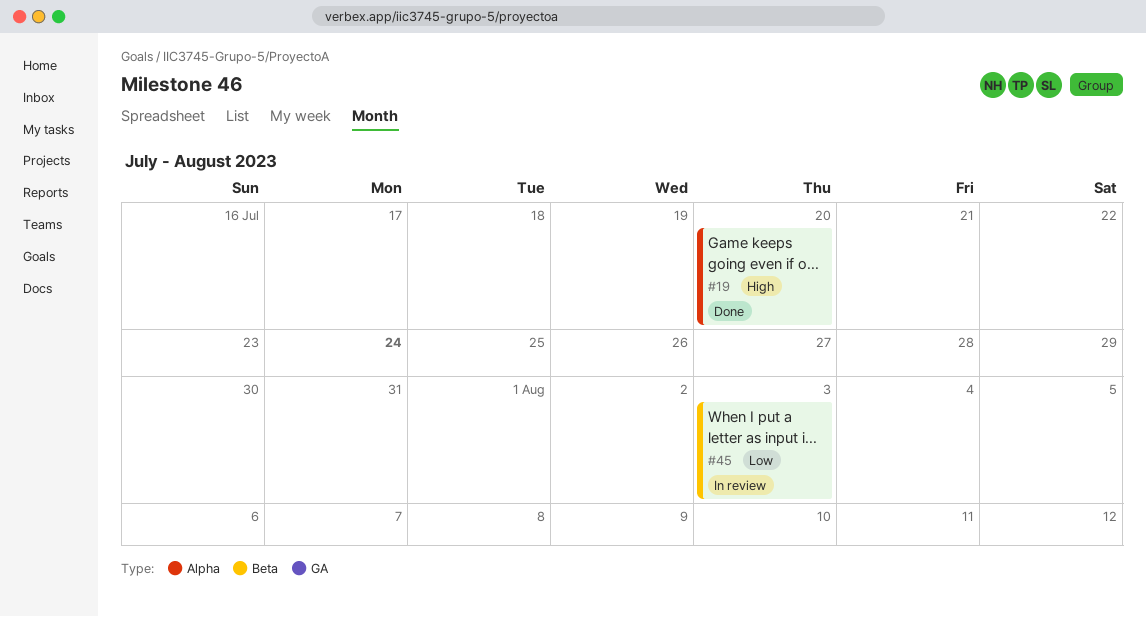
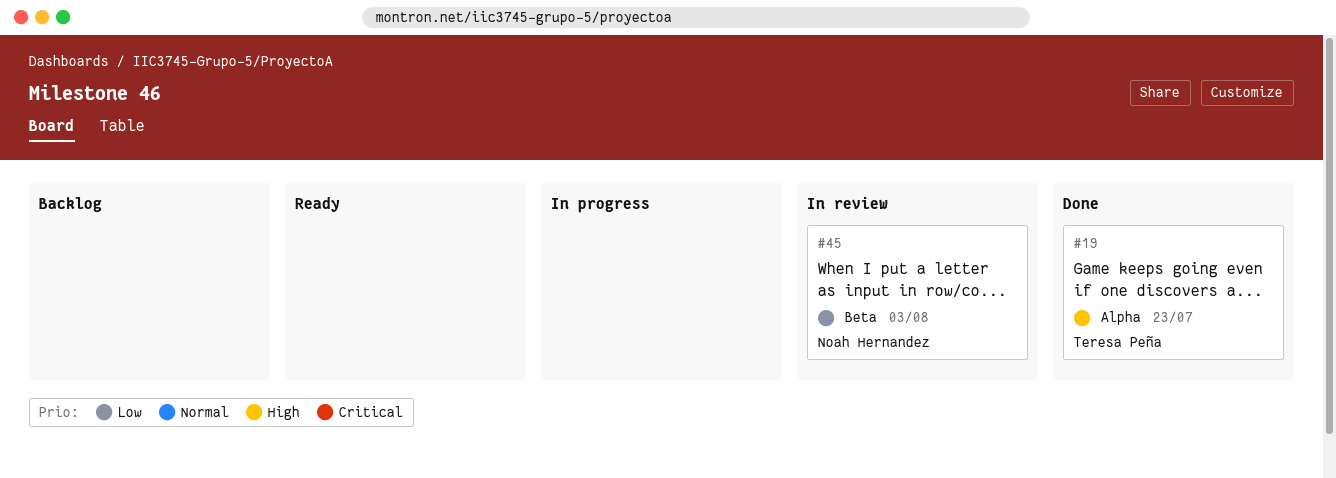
#19, due: Jul 20 -> Jul 23

